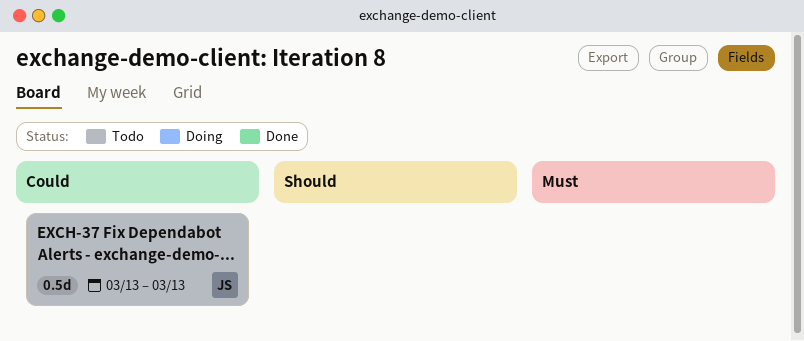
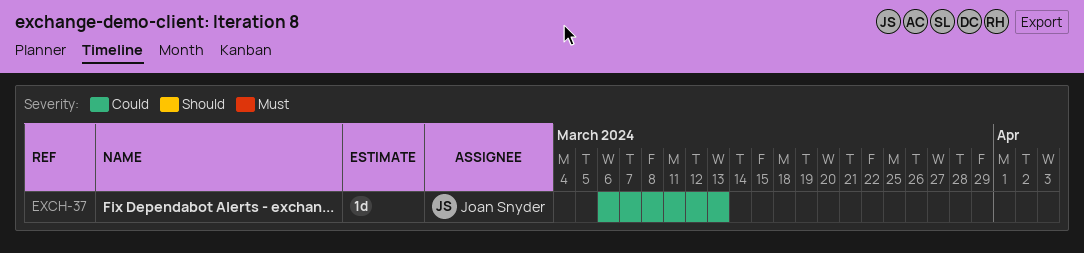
EXCH-37, estimate: 0.5d -> 1d
EXCH-37, start: Mar 13 -> Mar 6

